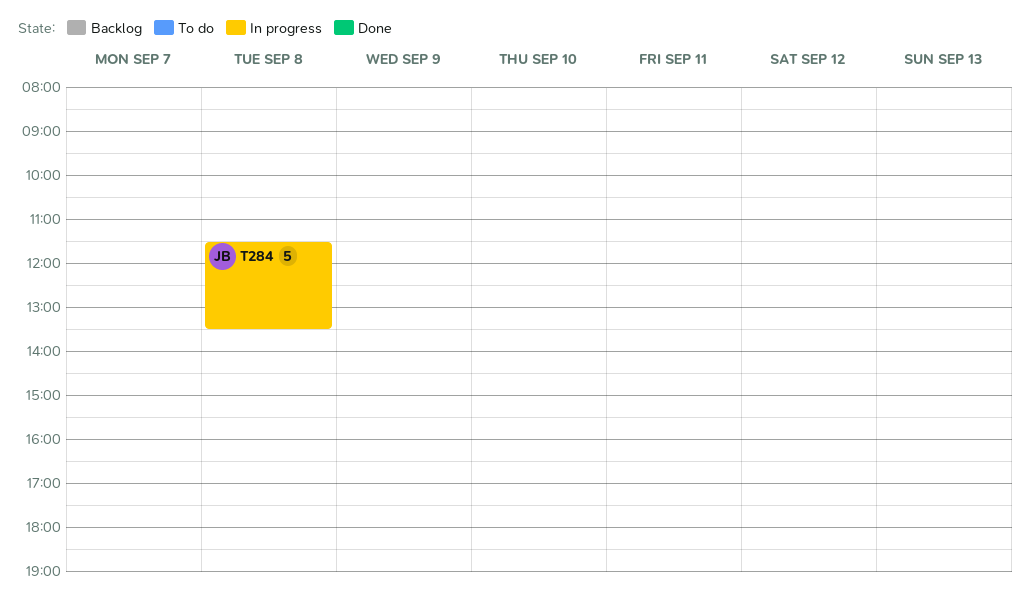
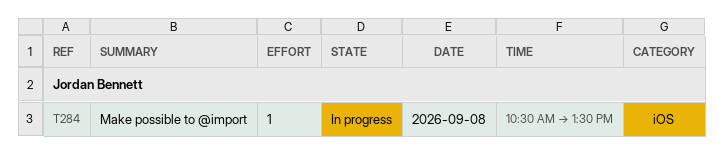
T284, estimate: 5 -> 1
T284, begins: 11:30 -> 10:30

